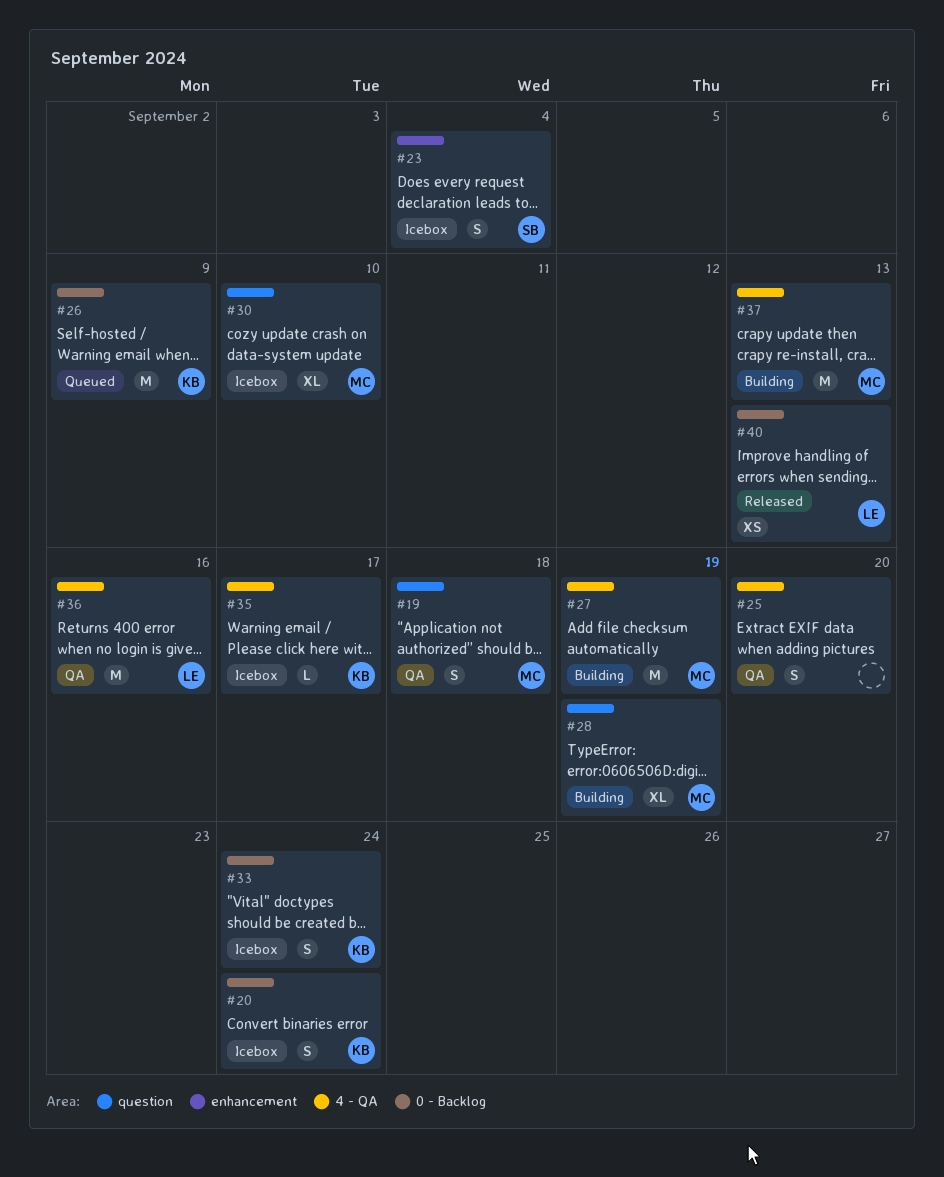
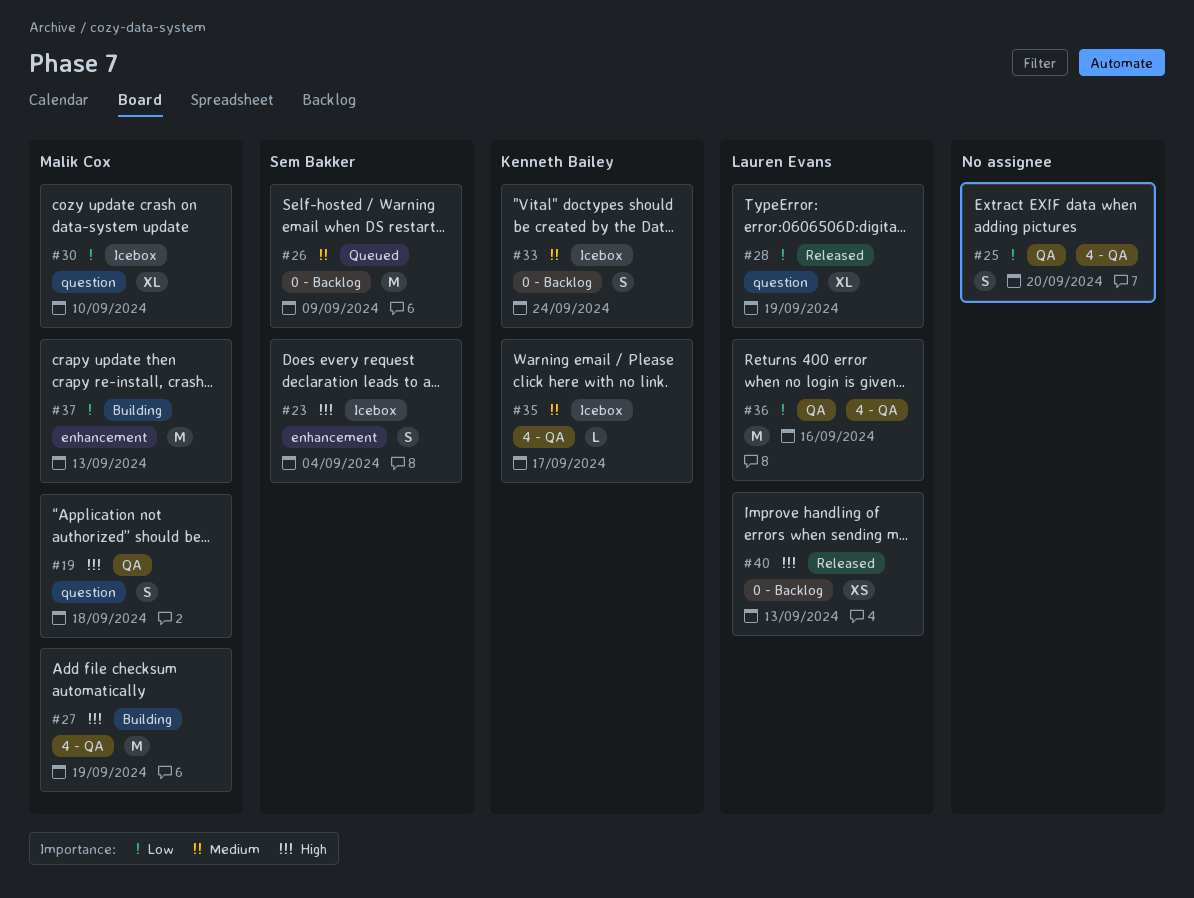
#20: present -> none
#26, owner: Kenneth Bailey -> Sem Bakker
#28, status: Building -> Released
#28, owner: Malik Cox -> Lauren Evans
#37, label: 4 - QA -> enhancement

